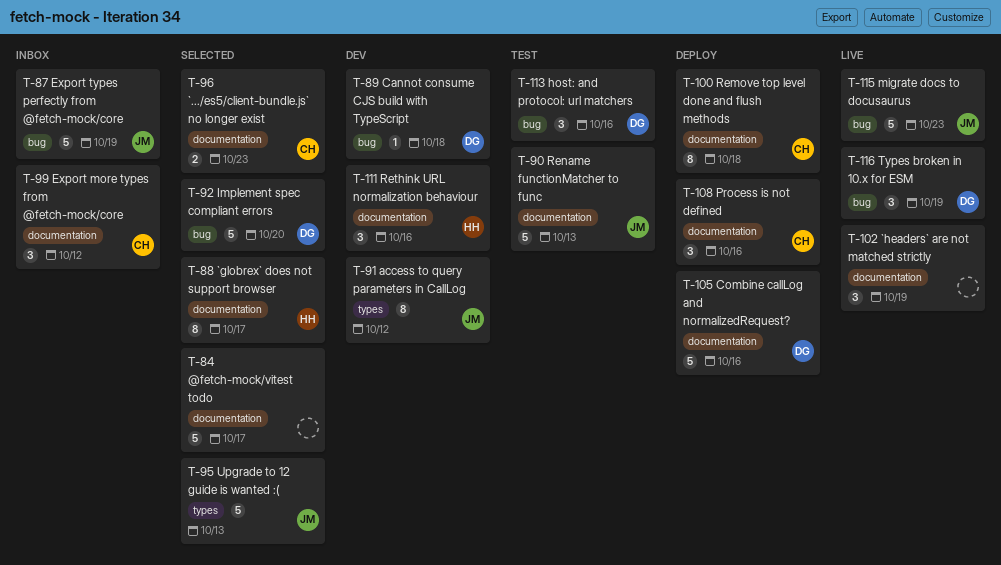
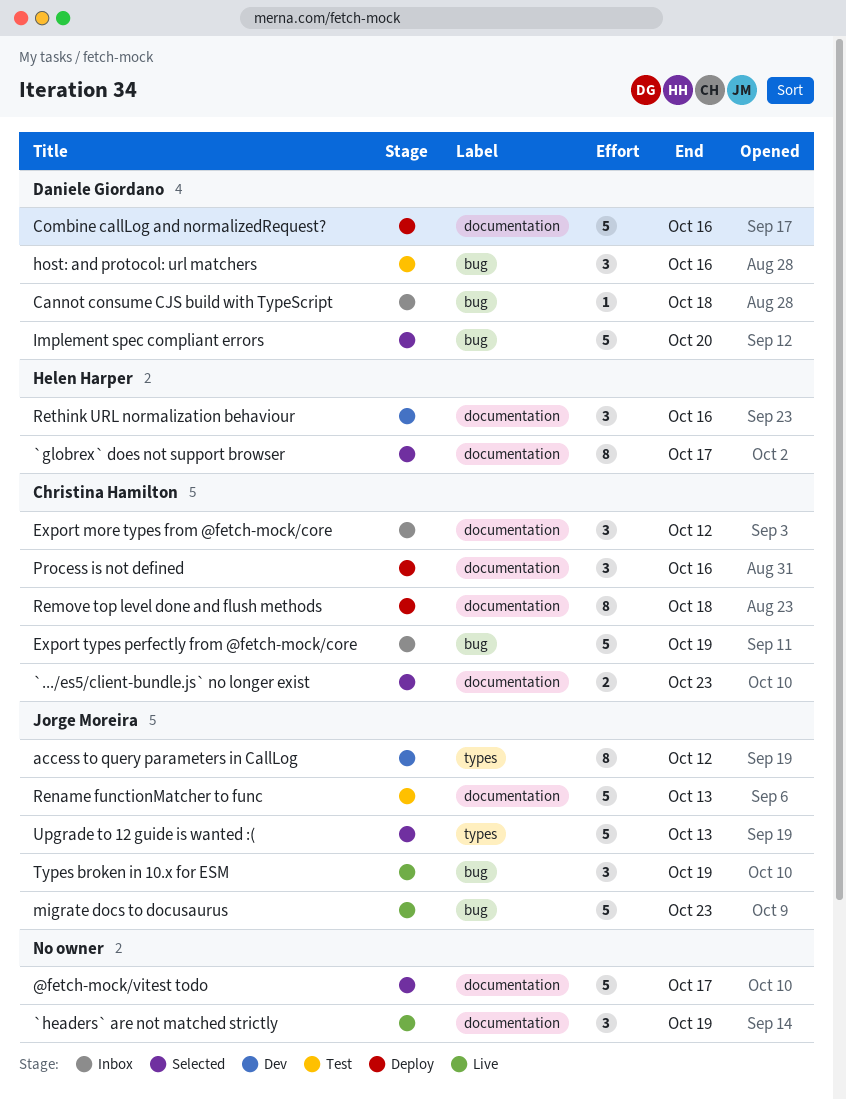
Cannot consume CJS build with TypeScript, status: Dev -> Inbox
Export types perfectly from @fetch-mock/core, owner: Jorge Moreira -> Christina Hamilton
Types broken in 10.x for ESM, owner: Daniele Giordano -> Jorge Moreira

